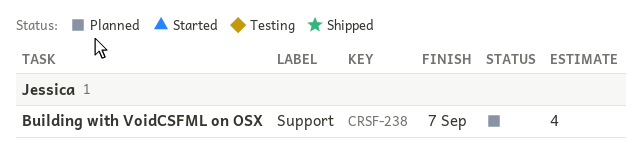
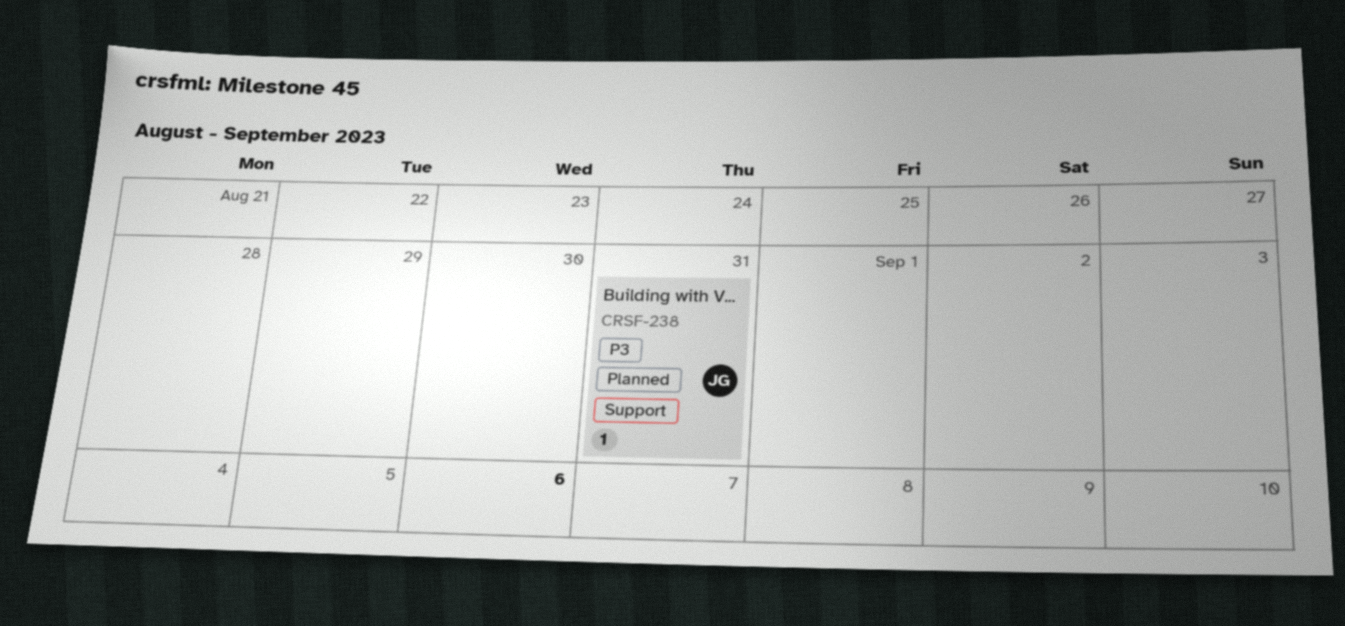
CRSF-238, estimate: 4 -> 1
CRSF-238, due: Sep 7 -> Aug 31

